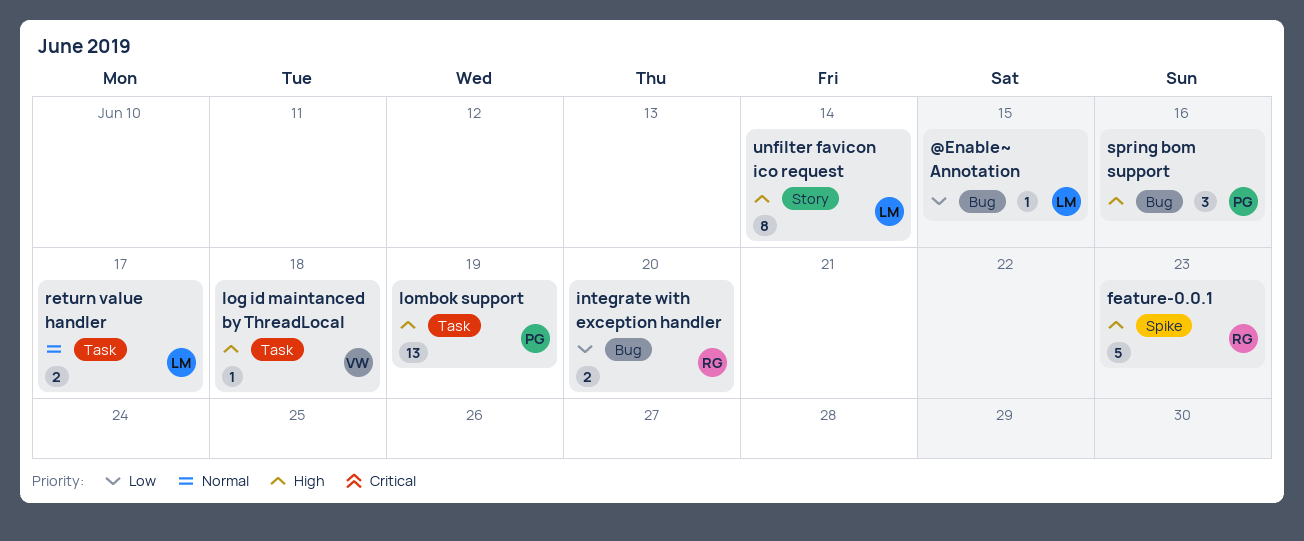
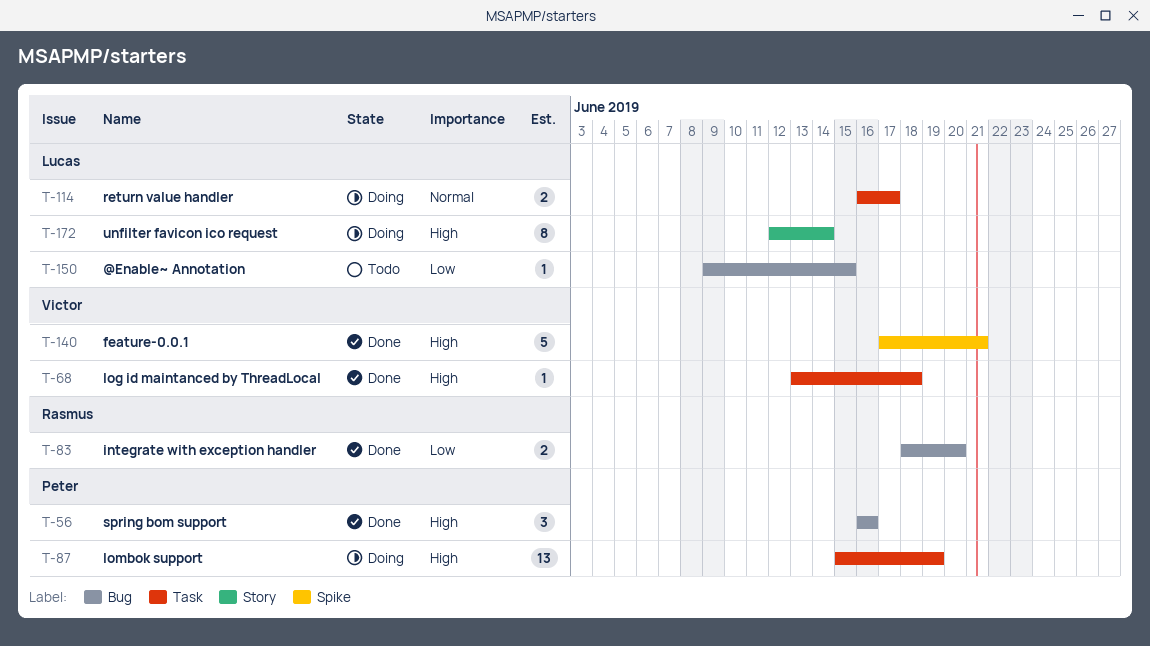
feature-0.0.1, owner: Rasmus -> Victor
feature-0.0.1, due: Jun 23 -> Jun 21

